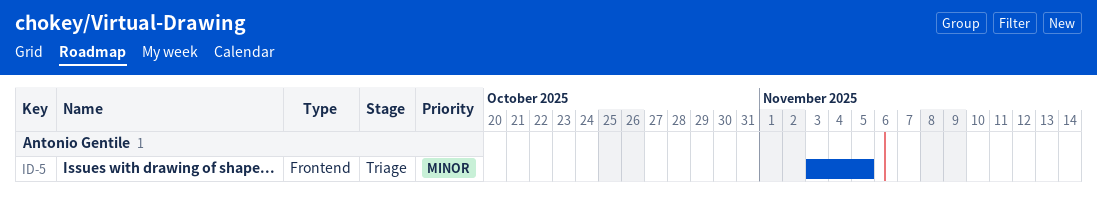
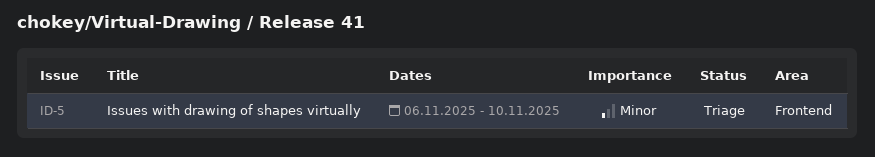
ID-5, start: Nov 3 -> Nov 6
ID-5, due: Nov 5 -> Nov 10

